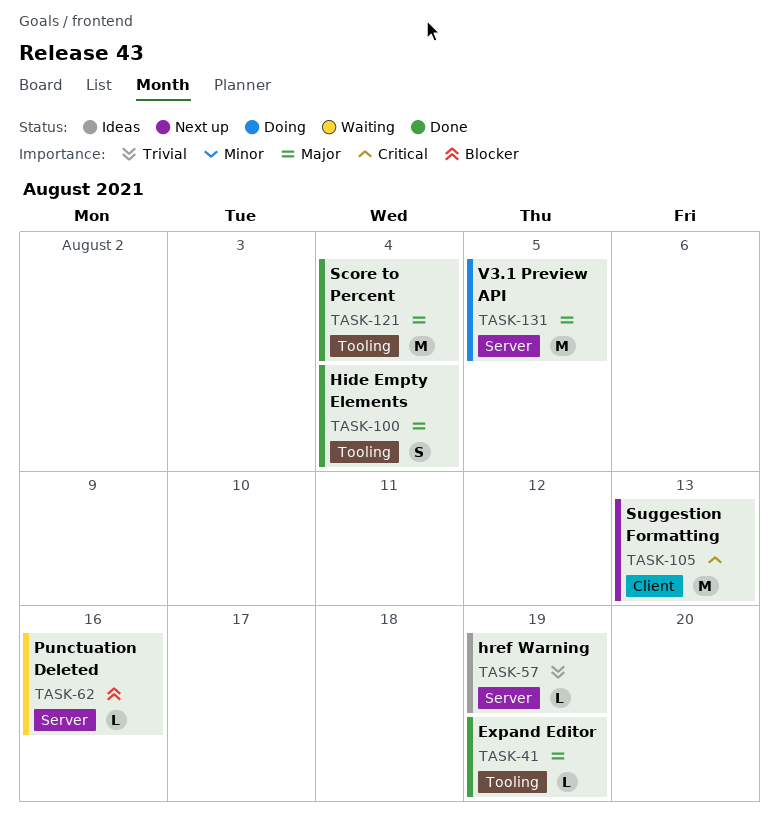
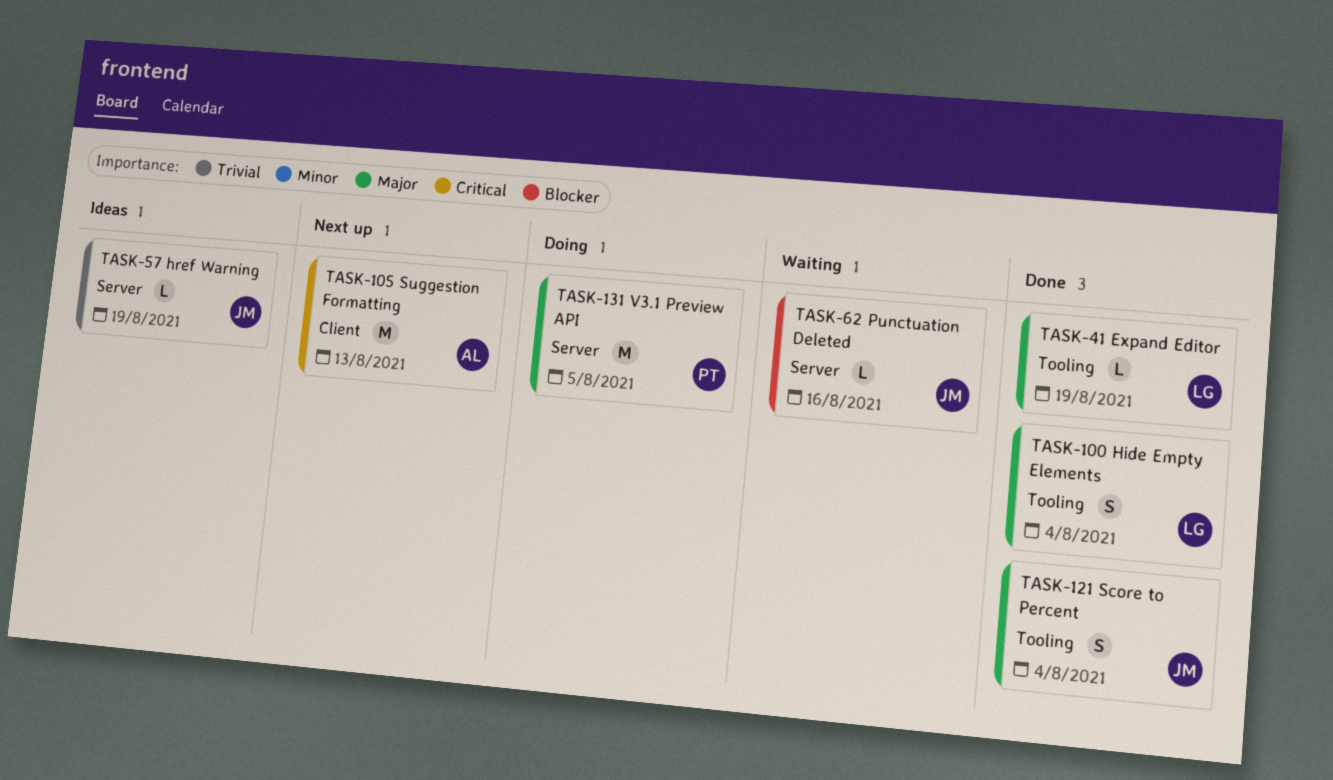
TASK-121, estimate: M -> S

